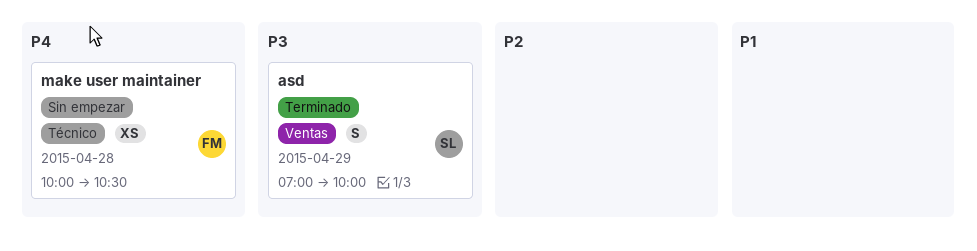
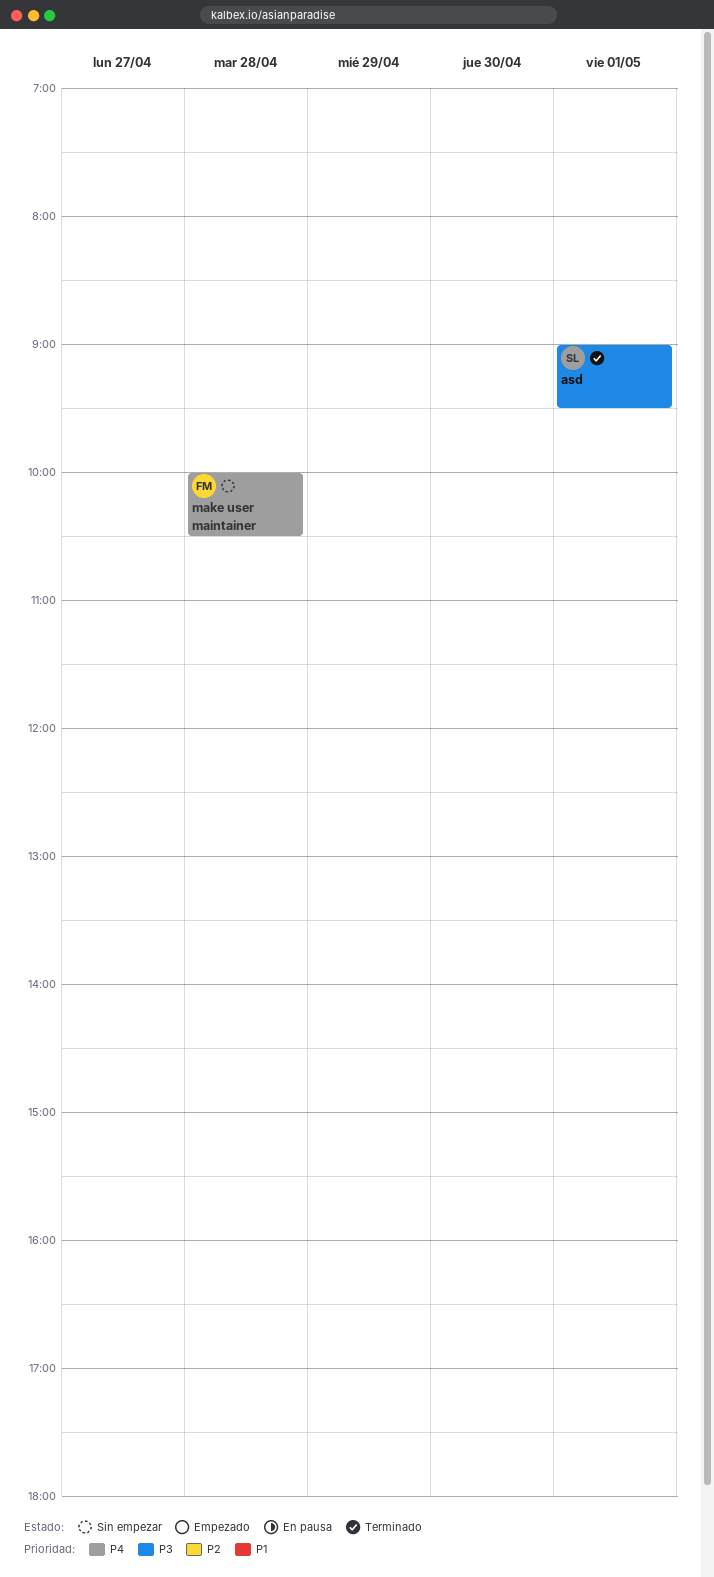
asd, day: Apr 29 -> May 1
asd, begins: 07:00 -> 09:00
asd, ends: 10:00 -> 09:30

